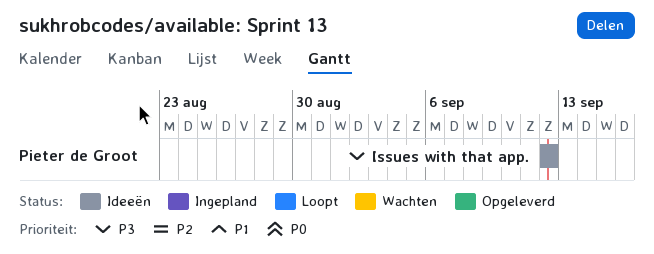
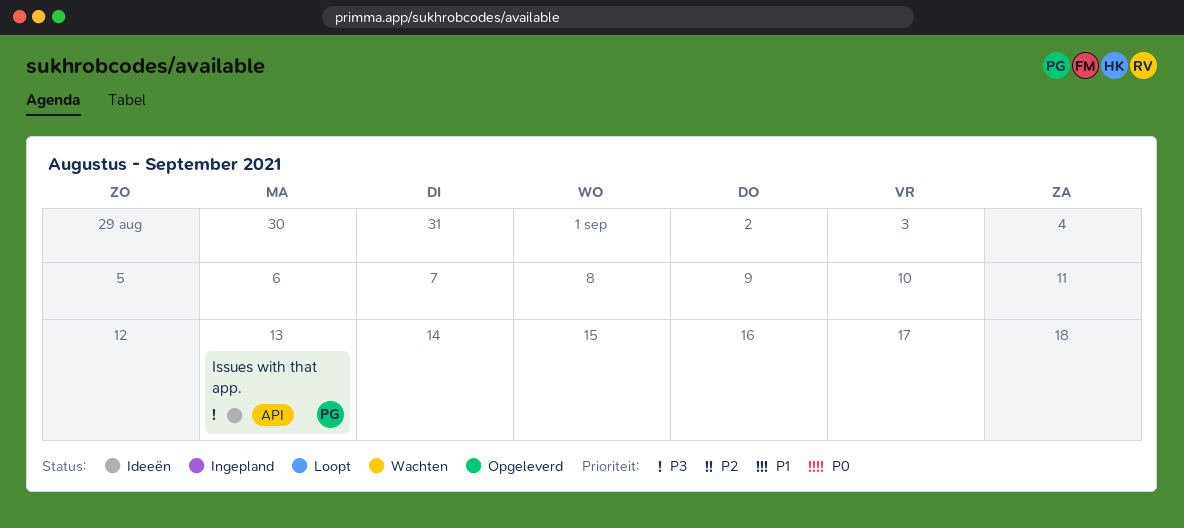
Issues with that app., due: Sep 12 -> Sep 13

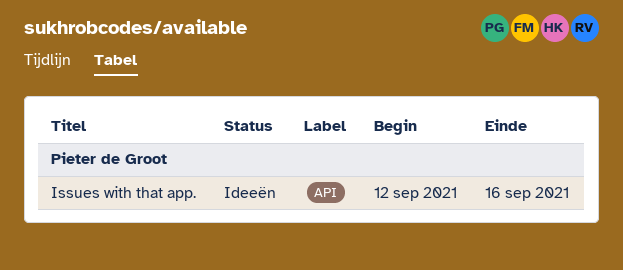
Issues with that app., due: Sep 13 -> Sep 16

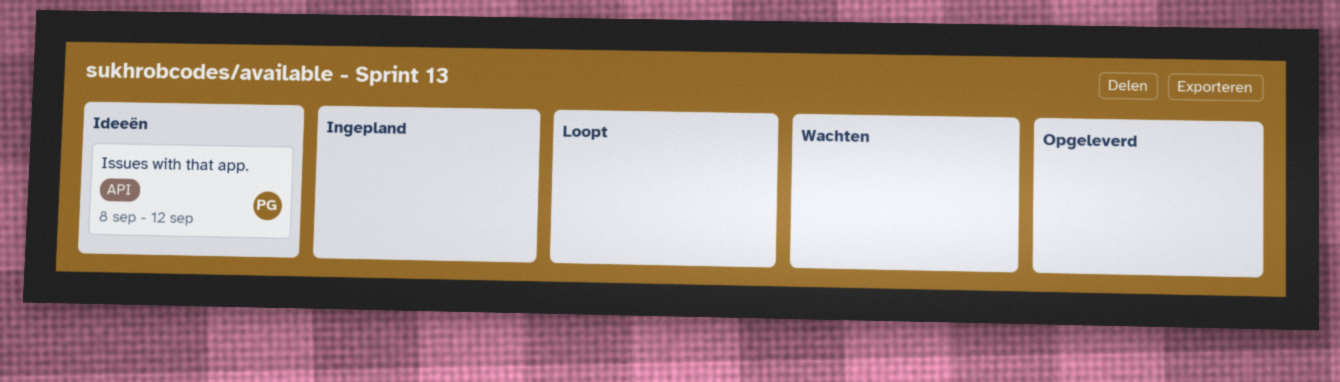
Issues with that app., start: Sep 12 -> Sep 8
Issues with that app., due: Sep 16 -> Sep 12

